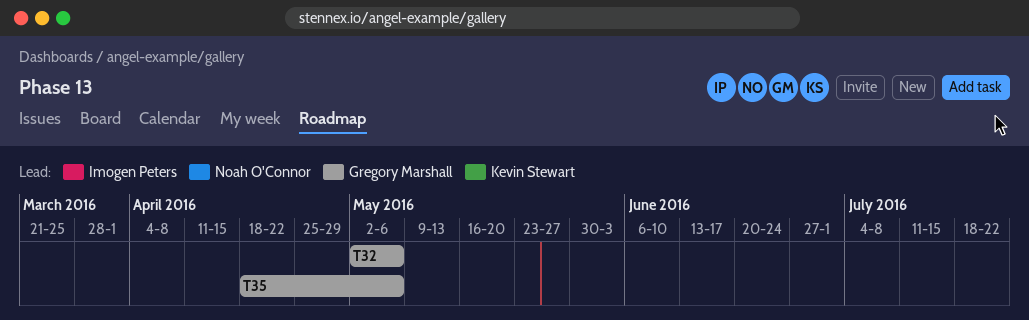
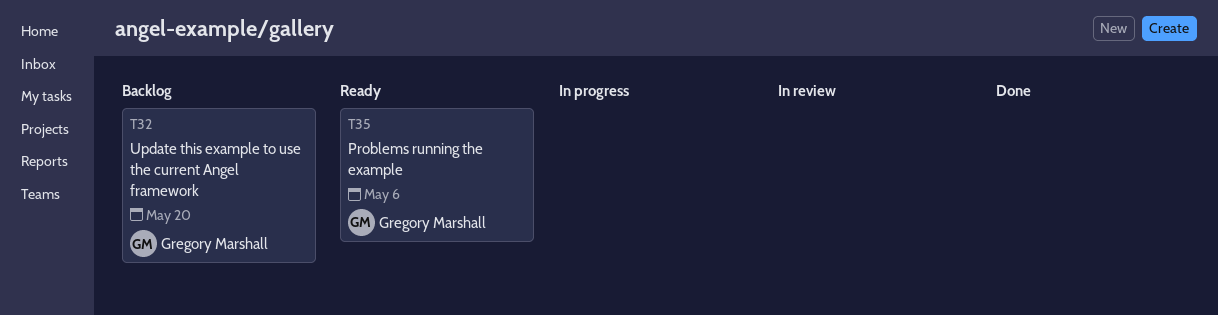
T32, due: May 6 -> May 20

